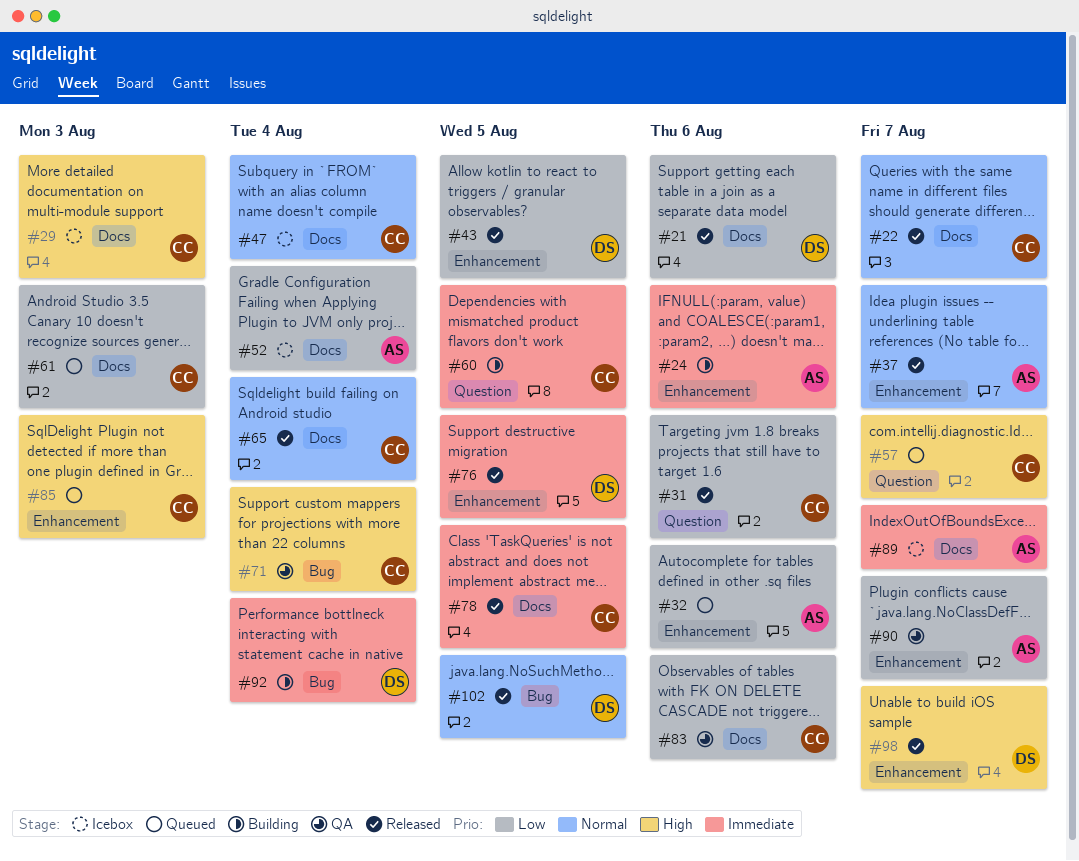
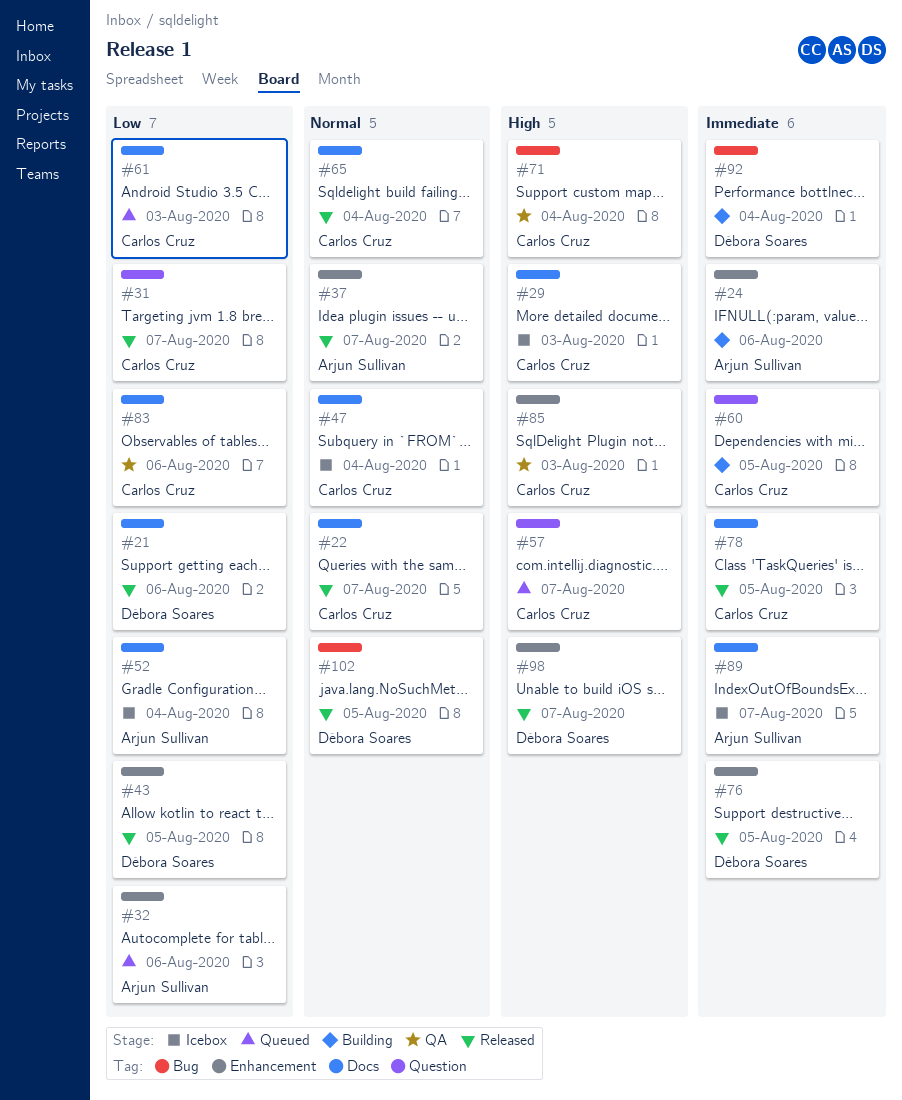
#31, due: Aug 6 -> Aug 7
#85, status: Queued -> QA
#90: present -> none

